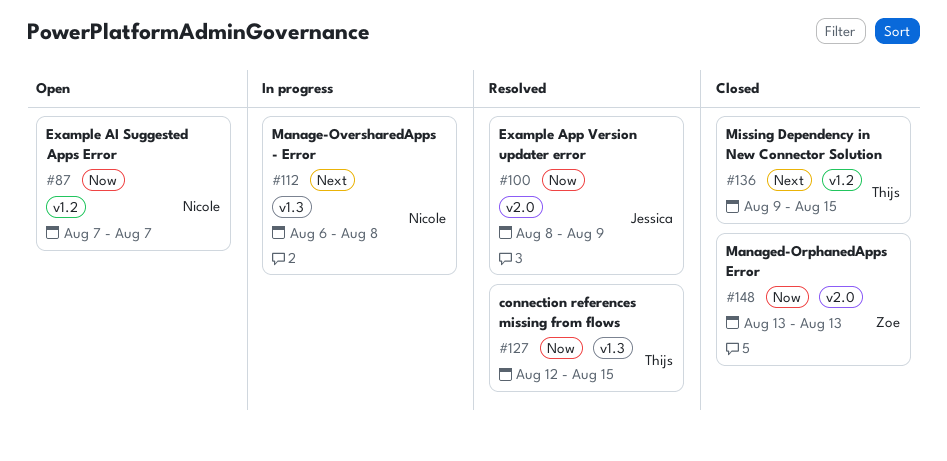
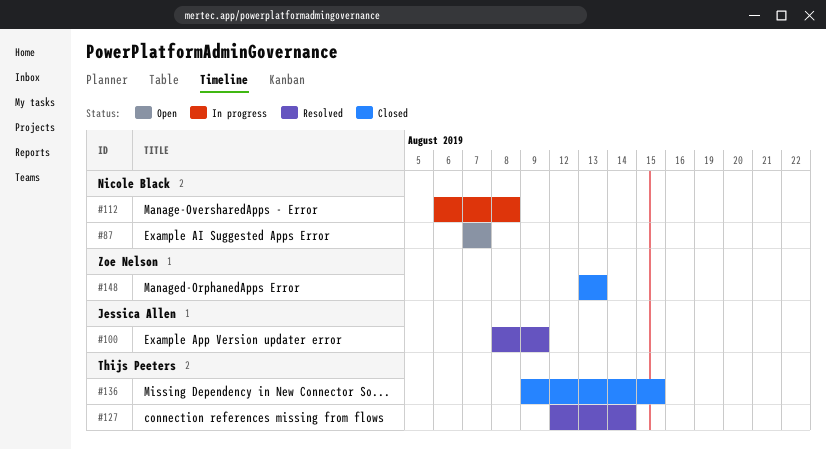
#127, due: Aug 15 -> Aug 14

